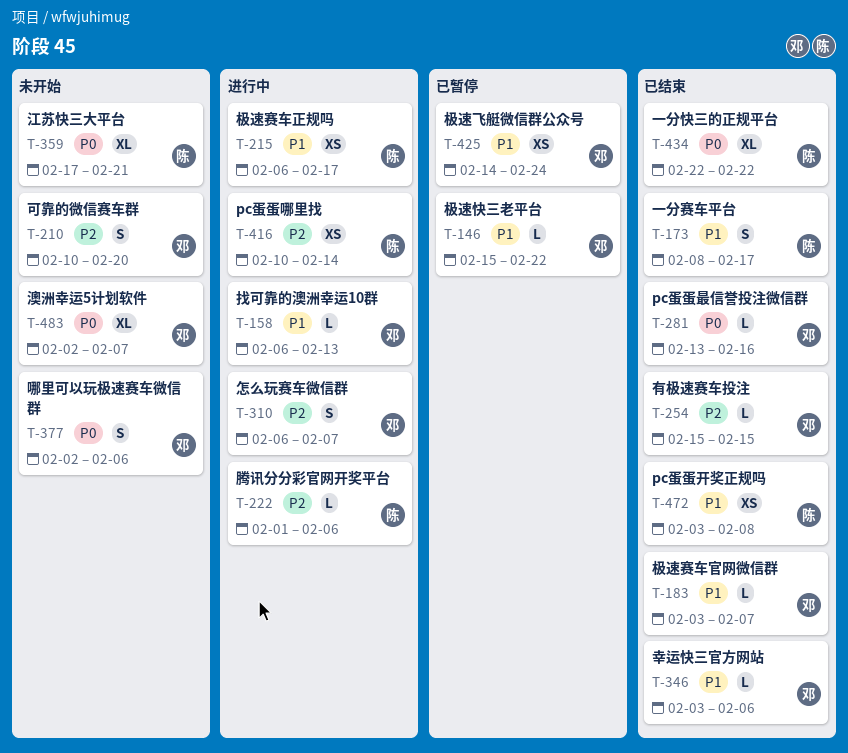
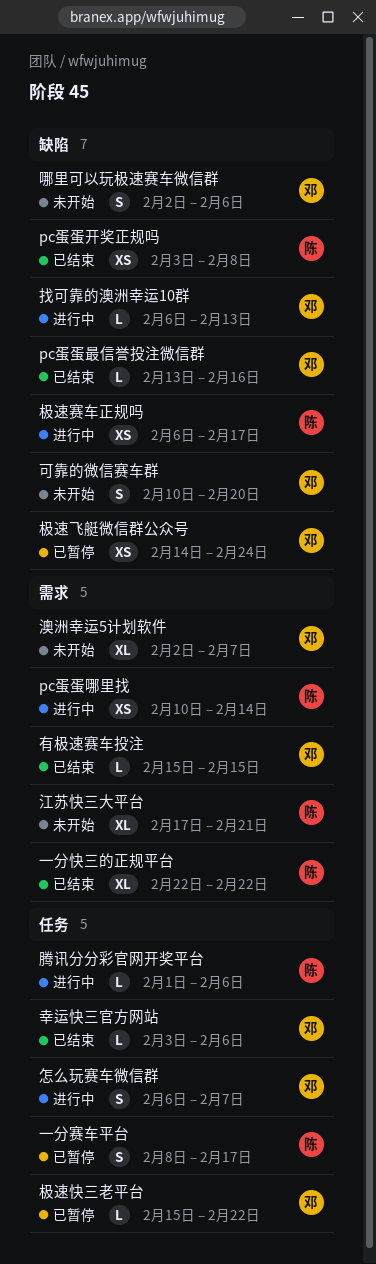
一分赛车平台, status: 已结束 -> 已暂停
极速赛车官网微信群: present -> none

